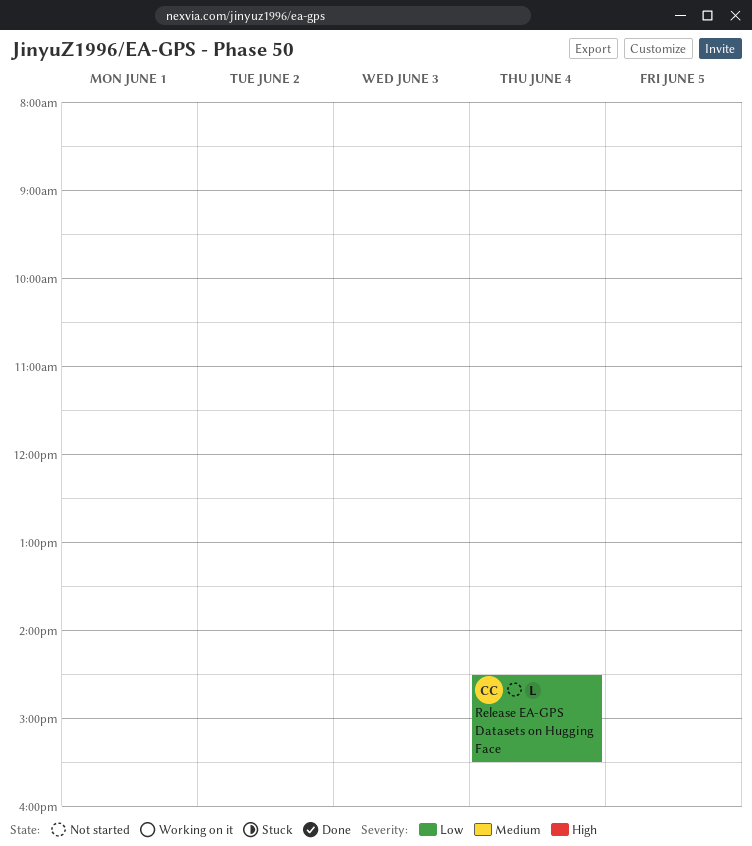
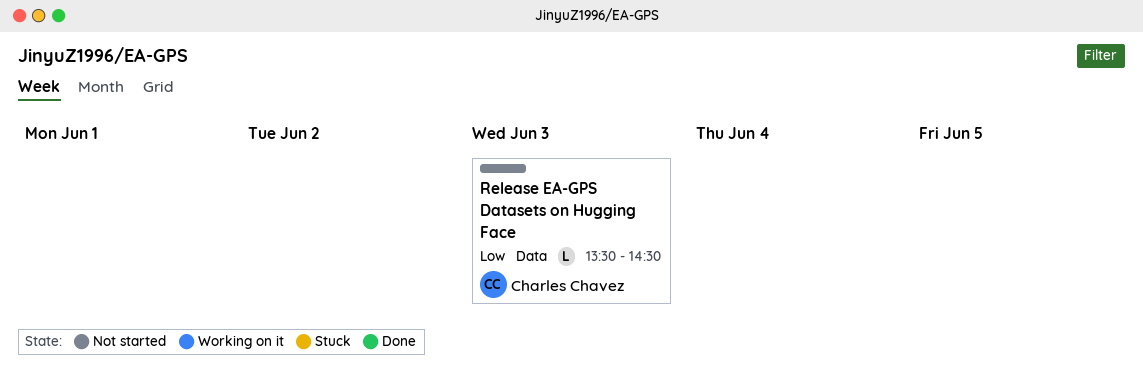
Release EA-GPS Datasets on Hugging Face, day: Jun 4 -> Jun 3
Release EA-GPS Datasets on Hugging Face, begins: 14:30 -> 13:30
Release EA-GPS Datasets on Hugging Face, ends: 15:30 -> 14:30

